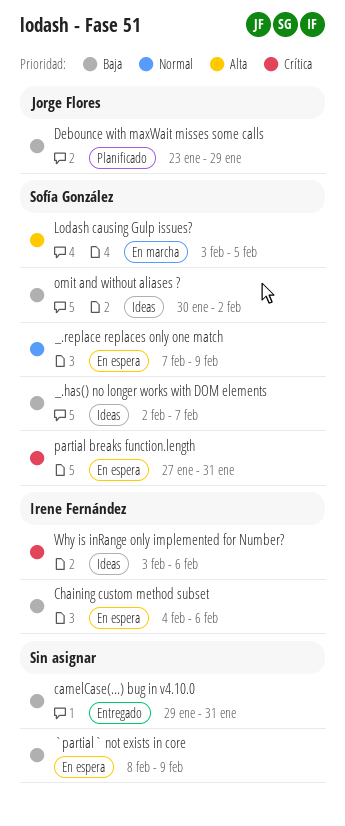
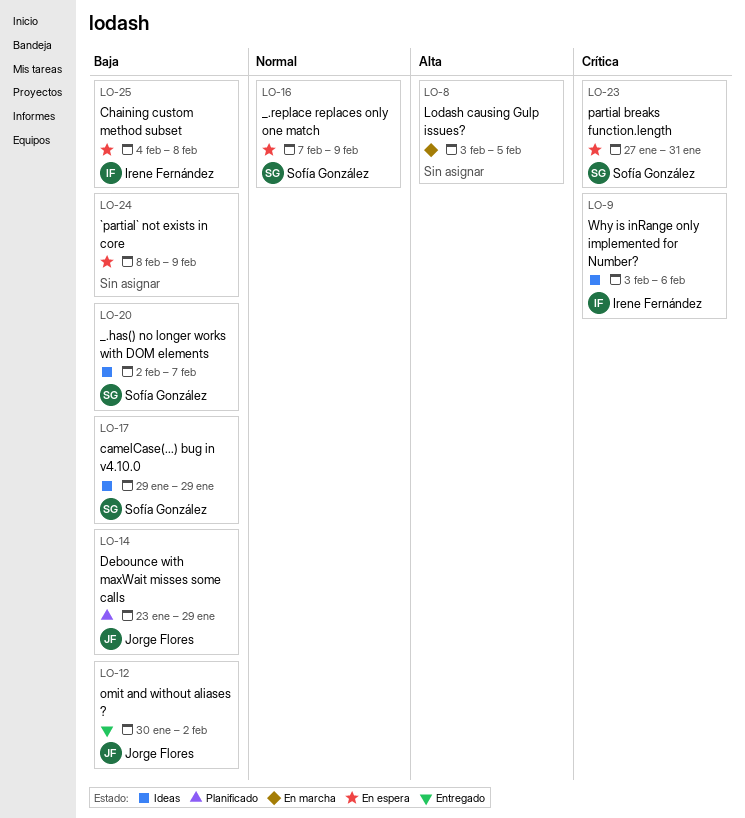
camelCase(...) bug in v4.10.0, status: Entregado -> Ideas
camelCase(...) bug in v4.10.0, owner: none -> Sofía González
camelCase(...) bug in v4.10.0, due: Jan 31 -> Jan 29
Chaining custom method subset, due: Feb 6 -> Feb 8
Lodash causing Gulp issues?, owner: Sofía González -> none
omit and without aliases ?, status: Ideas -> Entregado
omit and without aliases ?, owner: Sofía González -> Jorge Flores

